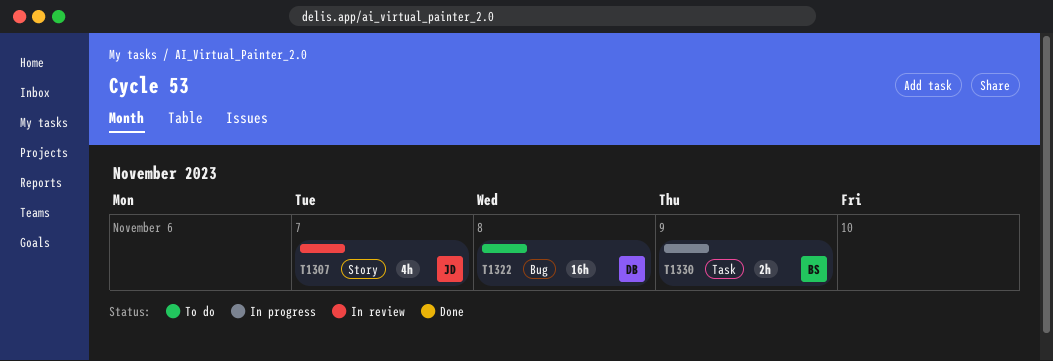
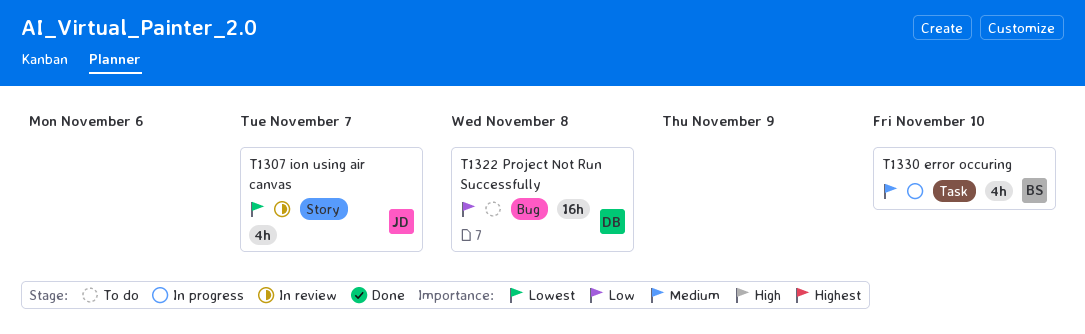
T1330, estimate: 2h -> 4h
T1330, due: Nov 9 -> Nov 10

